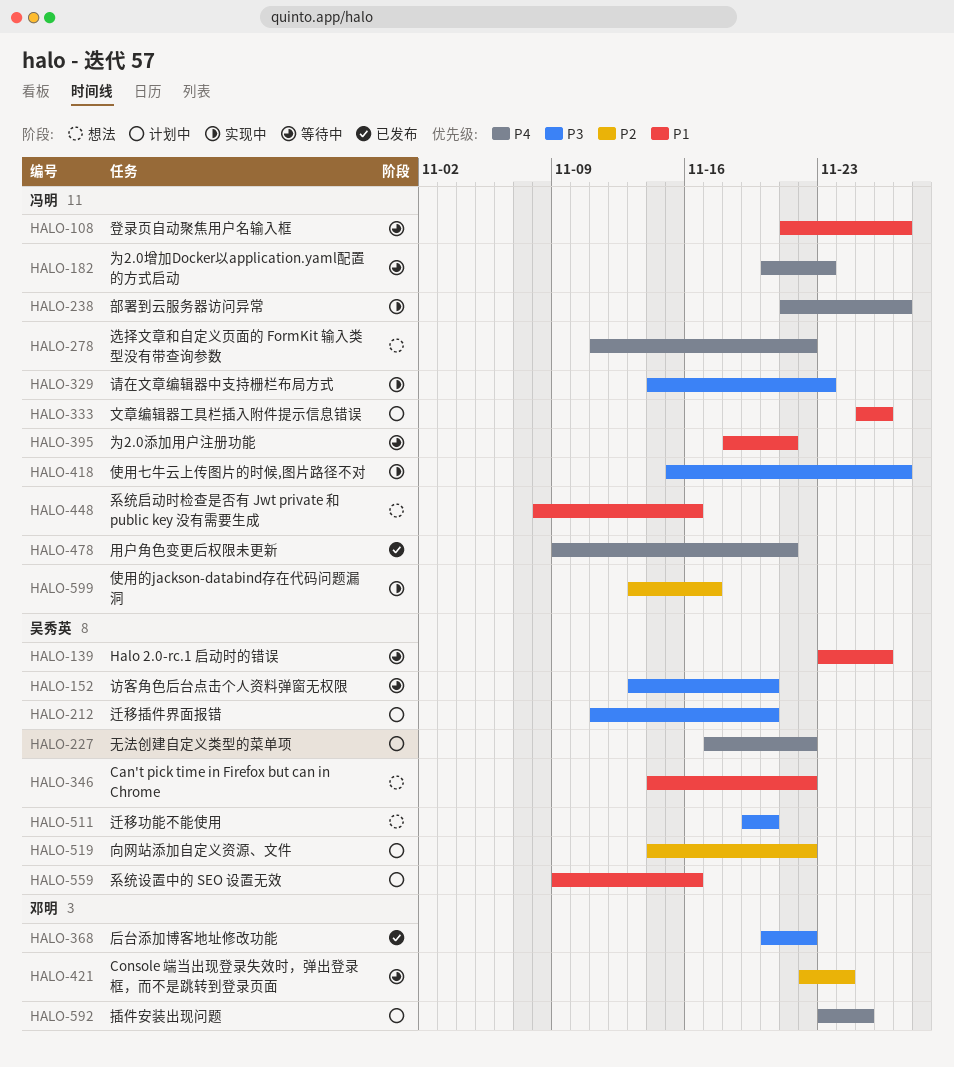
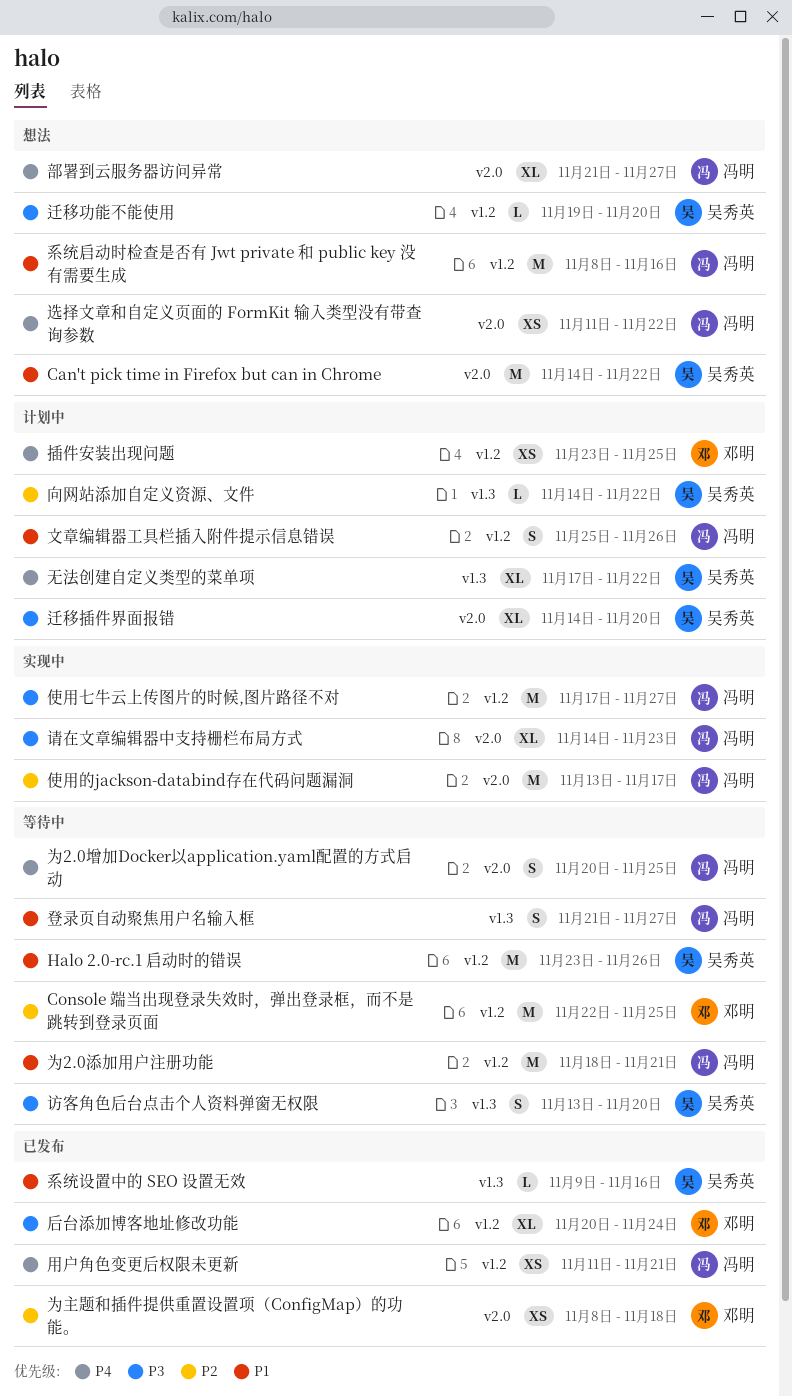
Console 端当出现登录失效时，弹出登录框，而不是跳转到登录页面, due: Nov 24 -> Nov 25
为2.0增加Docker以application.yaml配置的方式启动, due: Nov 23 -> Nov 25
为主题和插件提供重置设置项（ConfigMap）的功能。: none -> present
使用七牛云上传图片的时候,图片路径不对, start: Nov 15 -> Nov 17
后台添加博客地址修改功能, due: Nov 22 -> Nov 24
用户角色变更后权限未更新, start: Nov 9 -> Nov 11
系统设置中的 SEO 设置无效, status: 计划中 -> 已发布
迁移插件界面报错, start: Nov 11 -> Nov 14
部署到云服务器访问异常, status: 实现中 -> 想法

